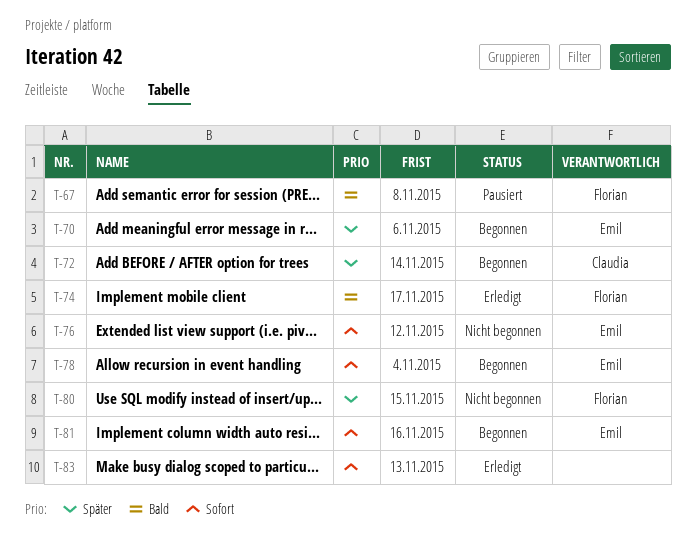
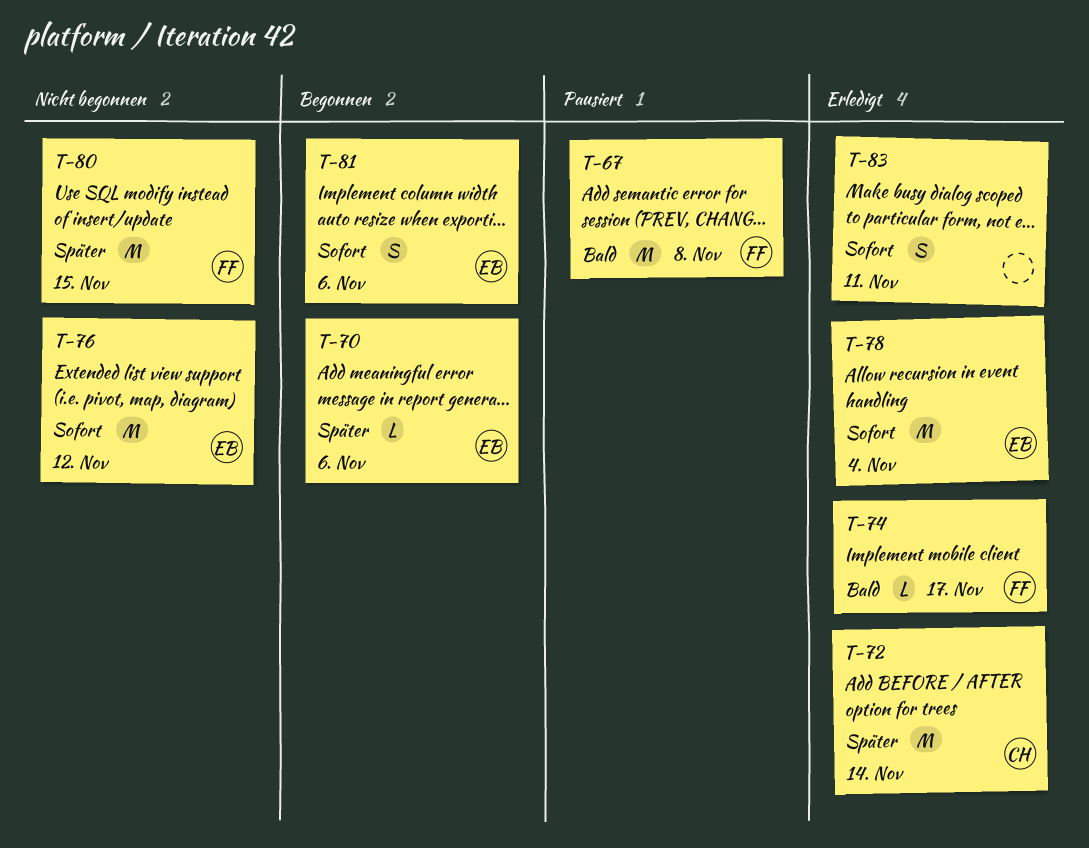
T-72, status: Begonnen -> Erledigt
T-78, status: Begonnen -> Erledigt
T-81, due: Nov 16 -> Nov 6
T-83, due: Nov 13 -> Nov 11

